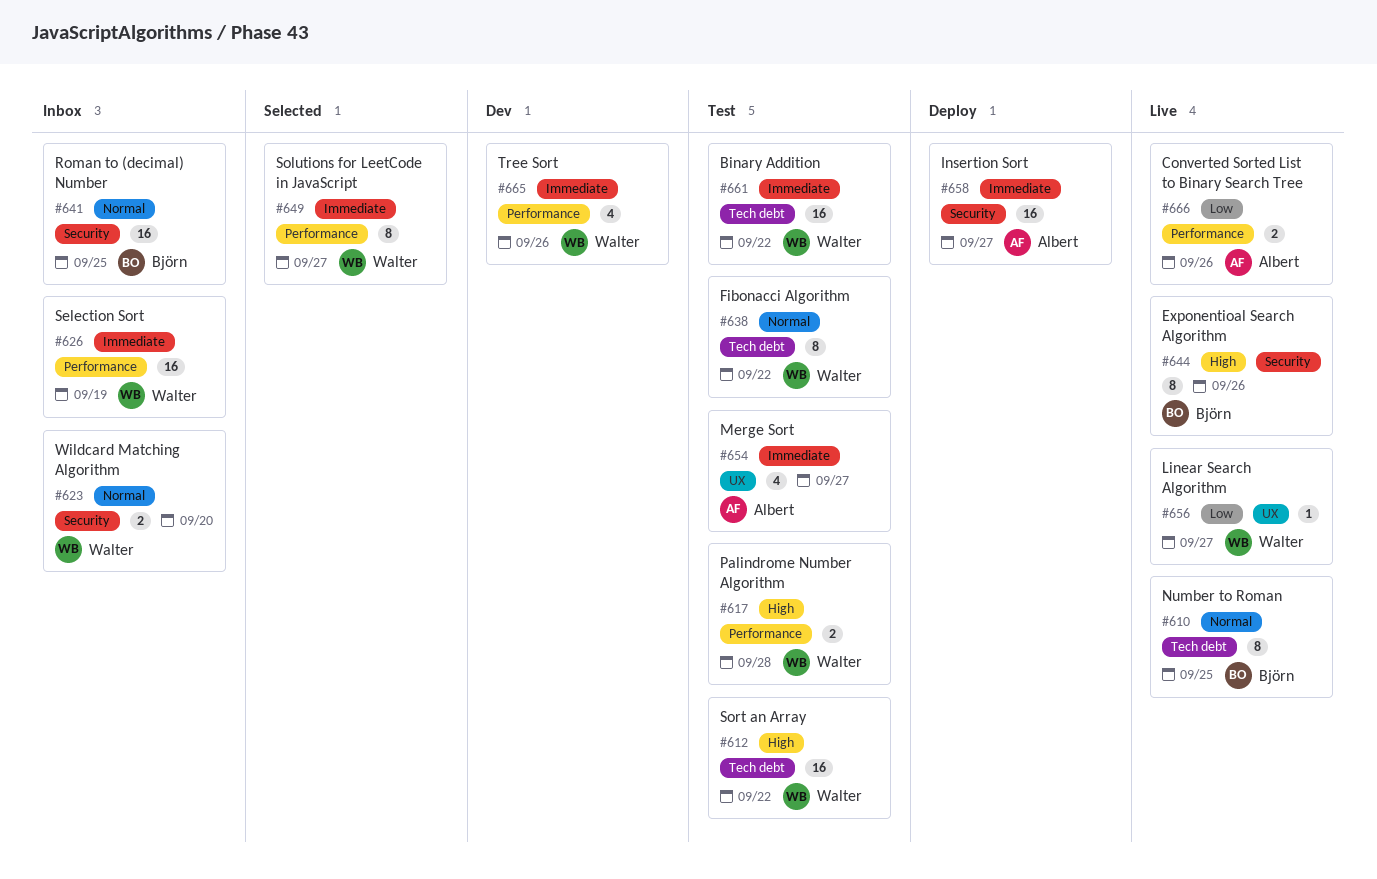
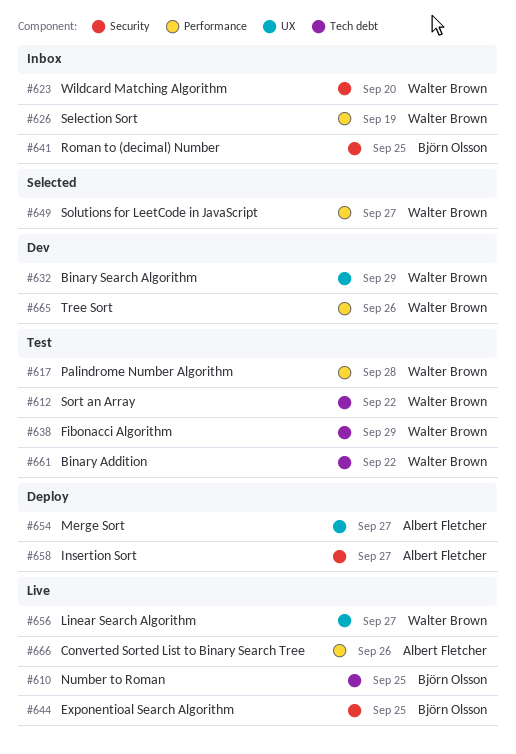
#632: none -> present
#638, due: Sep 22 -> Sep 29
#644, due: Sep 26 -> Sep 25
#654, status: Test -> Deploy

